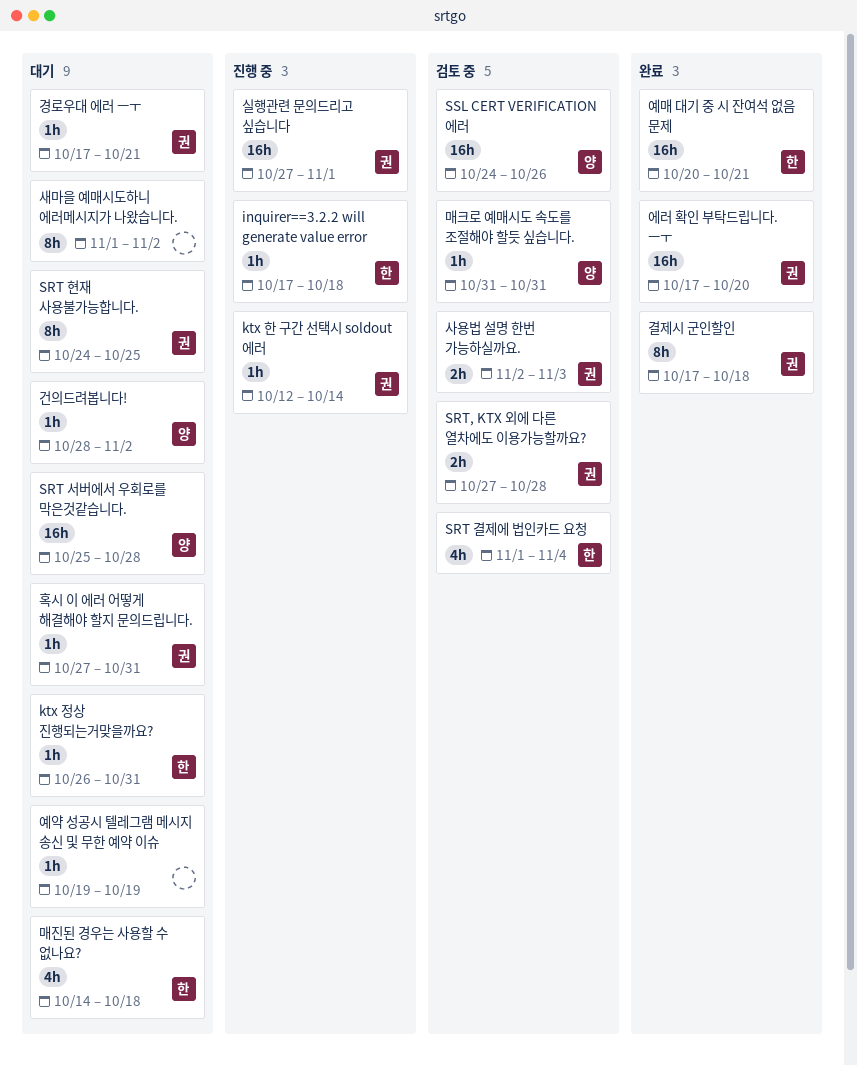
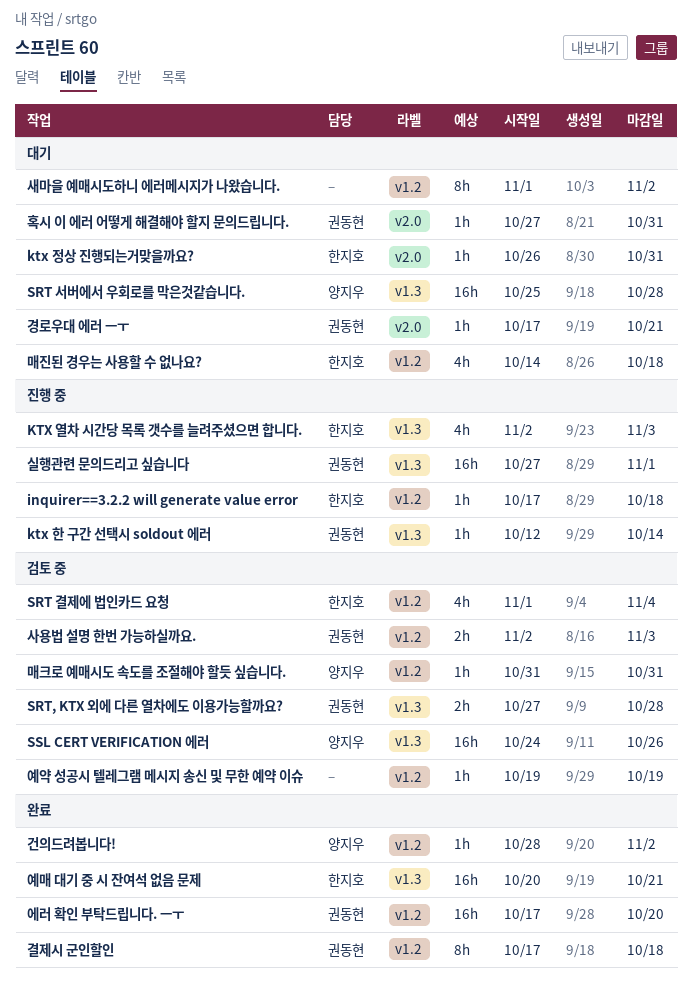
KTX 열차 시간당 목록 갯수를 늘려주셨으면 합니다.: none -> present
SRT 현재 사용불가능합니다.: present -> none
건의드려봅니다!, status: 대기 -> 완료
예약 성공시 텔레그램 메시지 송신 및 무한 예약 이슈, status: 대기 -> 검토 중

